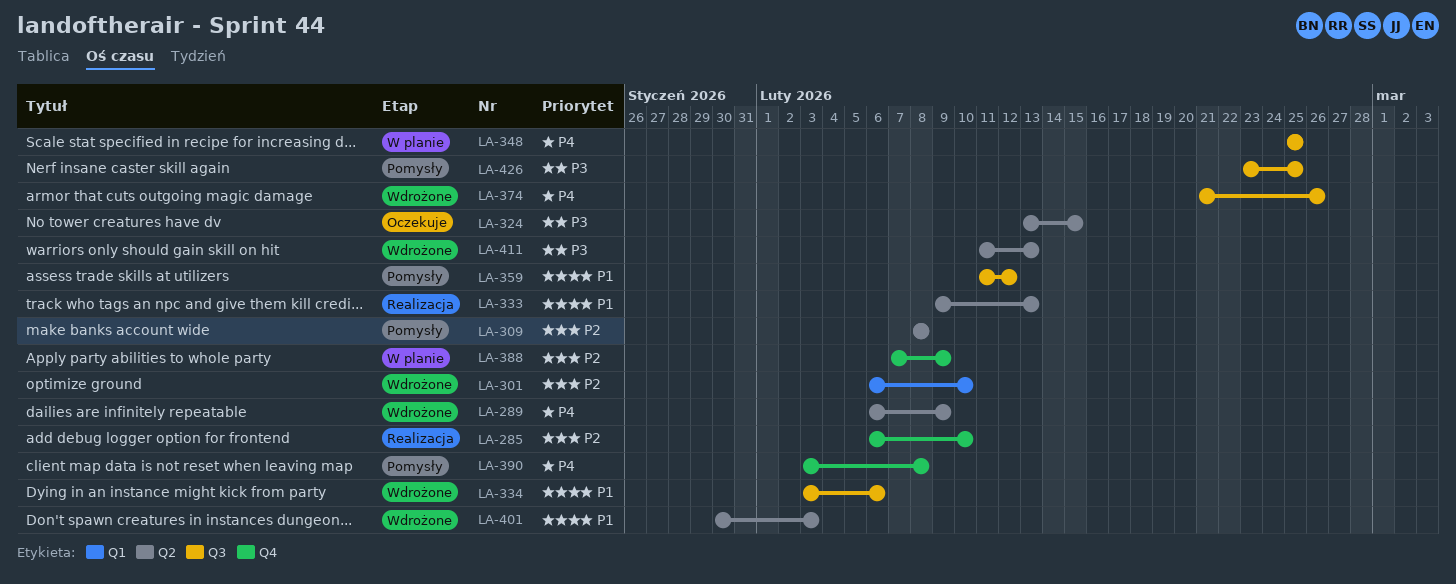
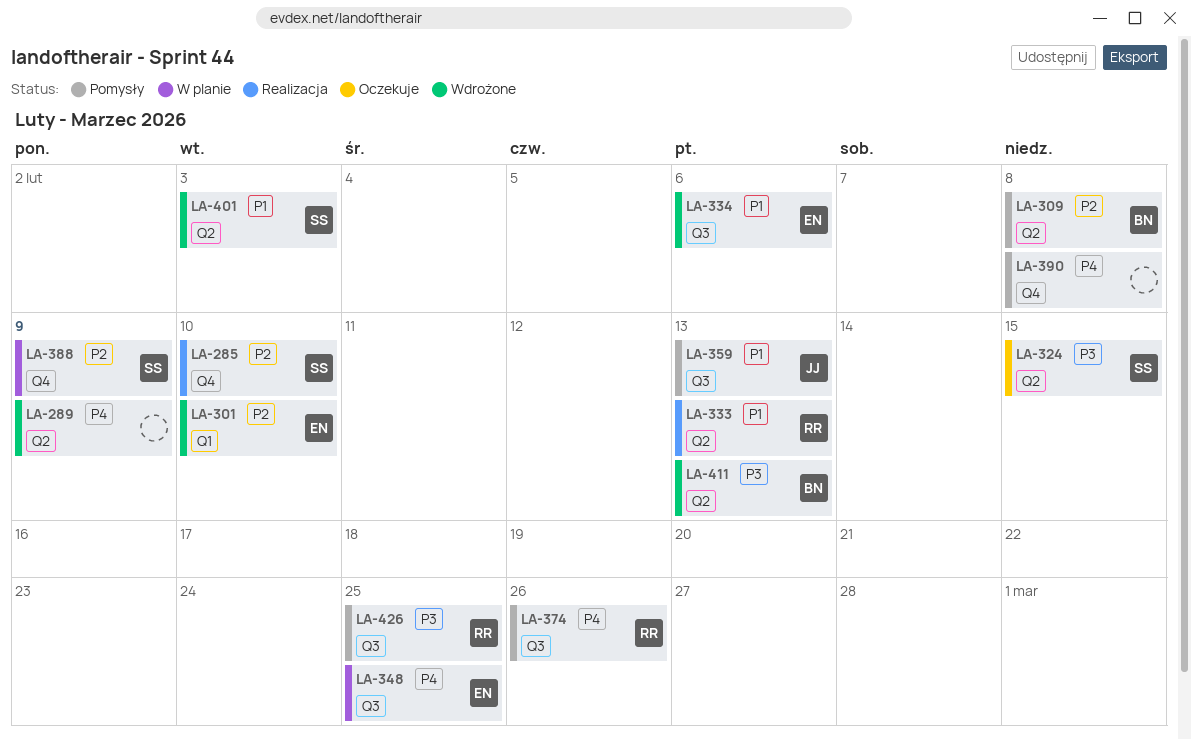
LA-359, due: Feb 12 -> Feb 13
LA-374, status: Wdrożone -> Pomysły

